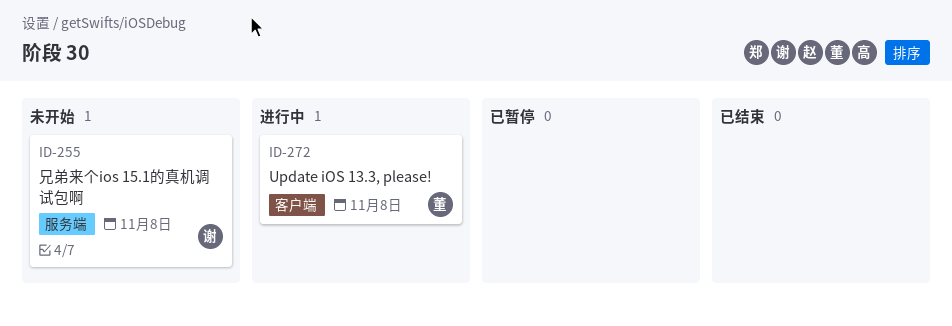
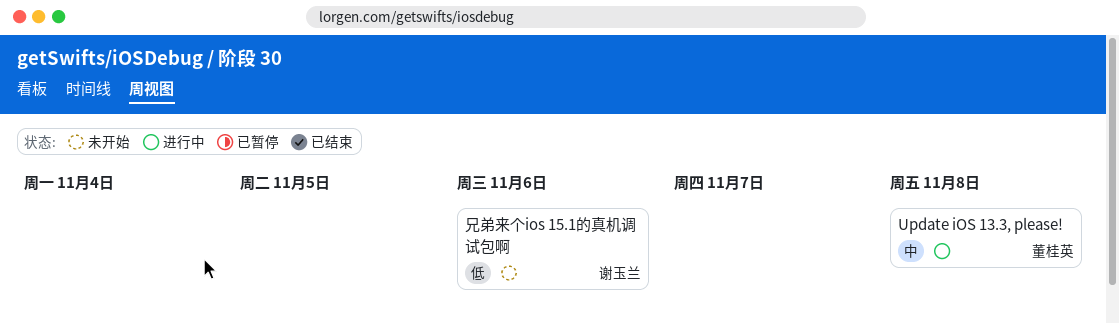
兄弟来个ios 15.1的真机调试包啊, due: Nov 8 -> Nov 6

